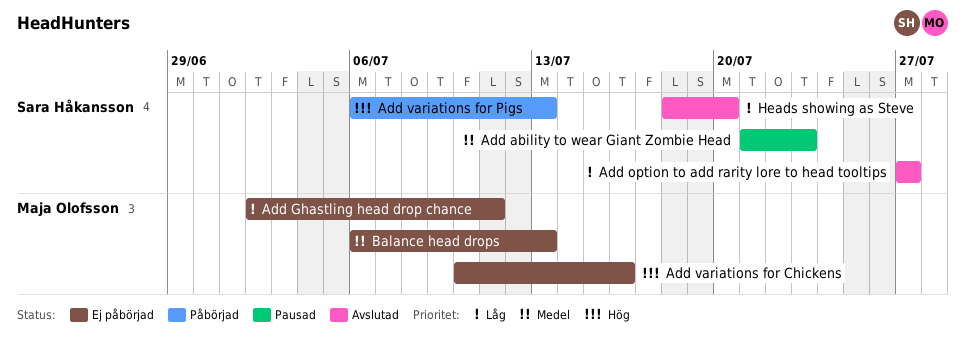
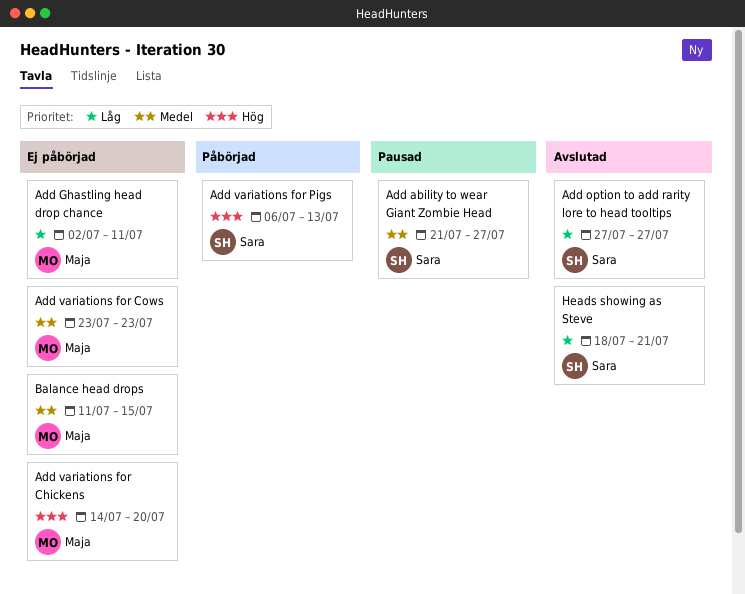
Add ability to wear Giant Zombie Head, due: Jul 23 -> Jul 27
Add variations for Chickens, start: Jul 10 -> Jul 14
Add variations for Chickens, due: Jul 16 -> Jul 20
Add variations for Cows: none -> present
Balance head drops, start: Jul 6 -> Jul 11
Balance head drops, due: Jul 13 -> Jul 15
Heads showing as Steve, due: Jul 20 -> Jul 21

